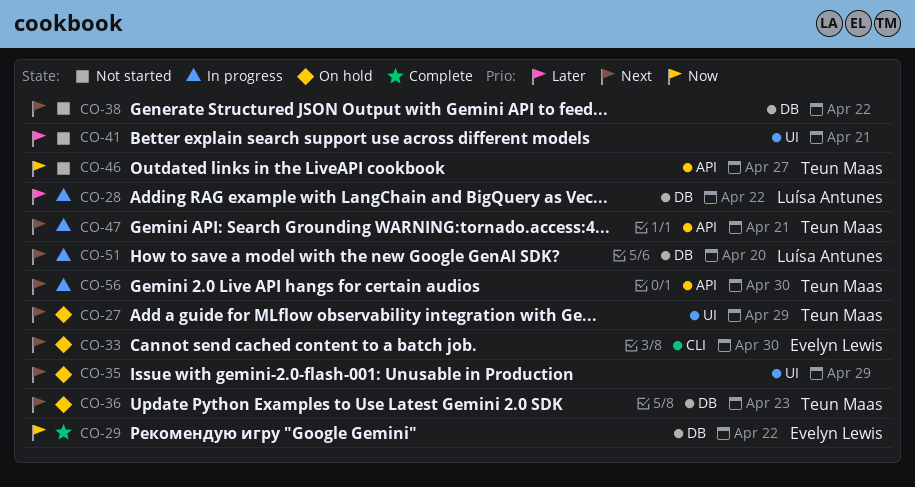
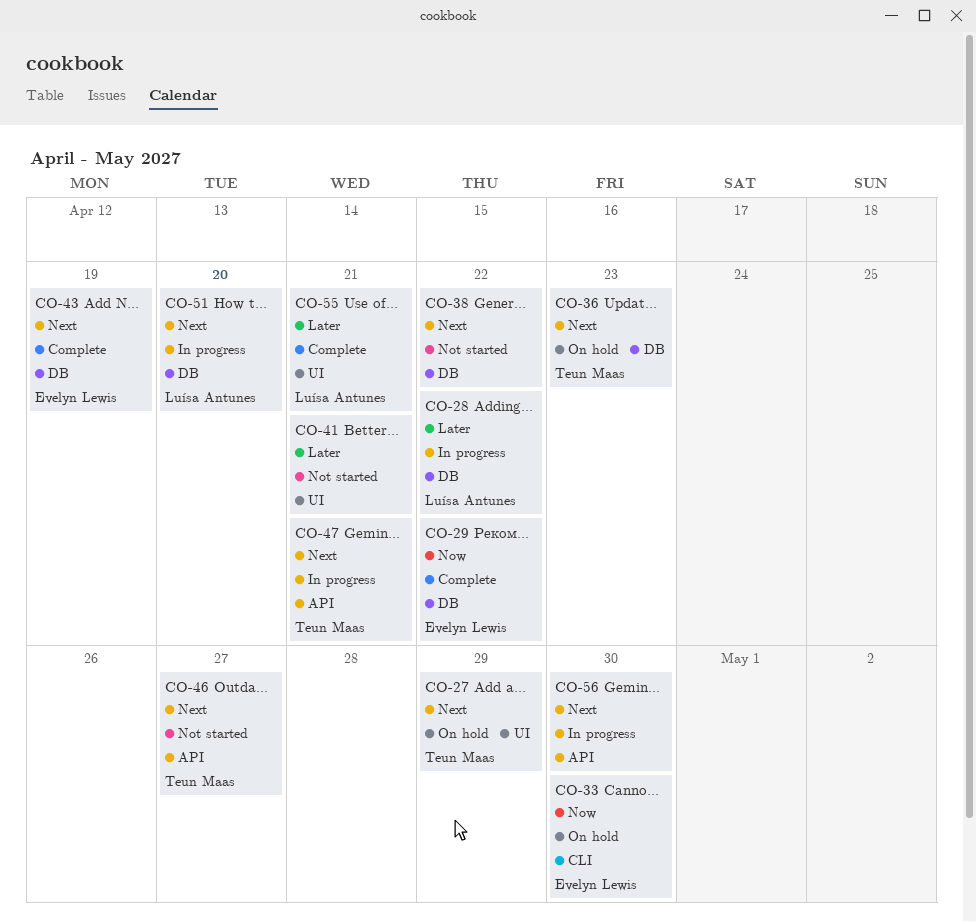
CO-33, priority: Next -> Now
CO-35: present -> none
CO-43: none -> present
CO-46, priority: Now -> Next
CO-55: none -> present
CO-56, owner: Teun Maas -> none

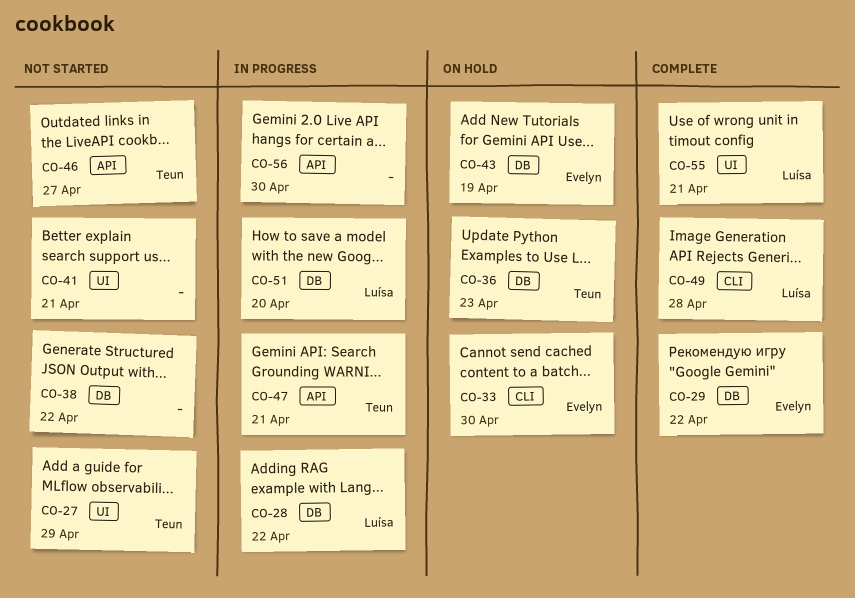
CO-27, status: On hold -> Not started
CO-43, status: Complete -> On hold
CO-49: none -> present

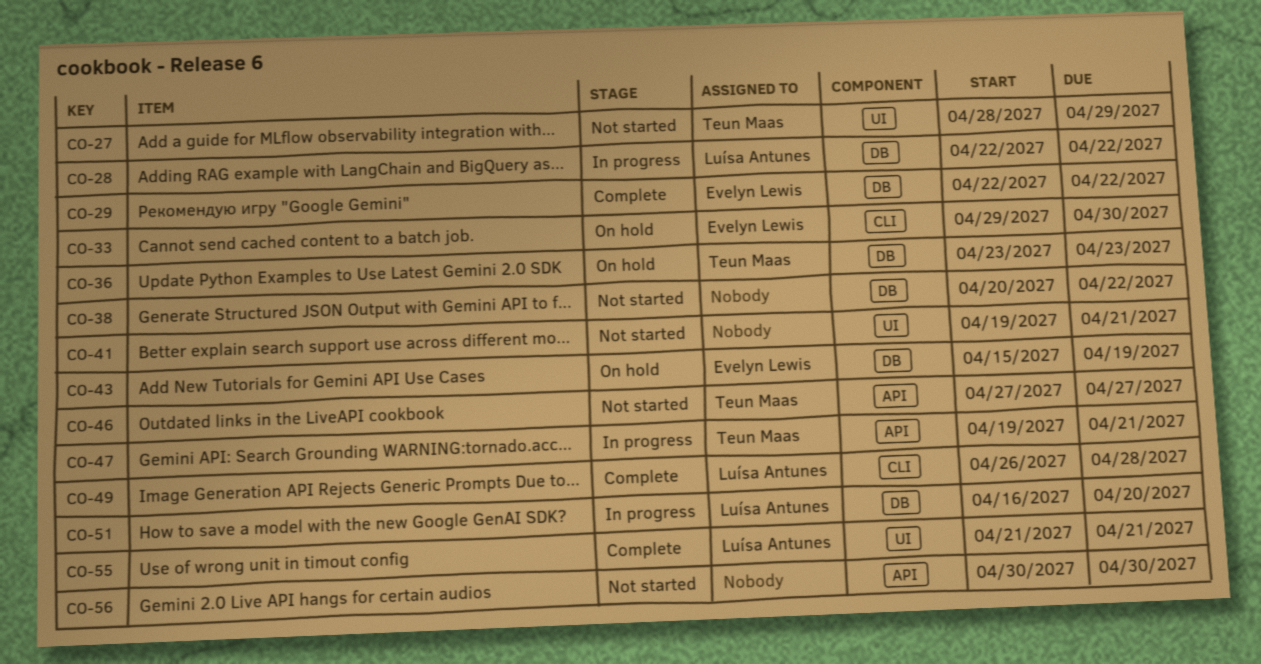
CO-56, status: In progress -> Not started

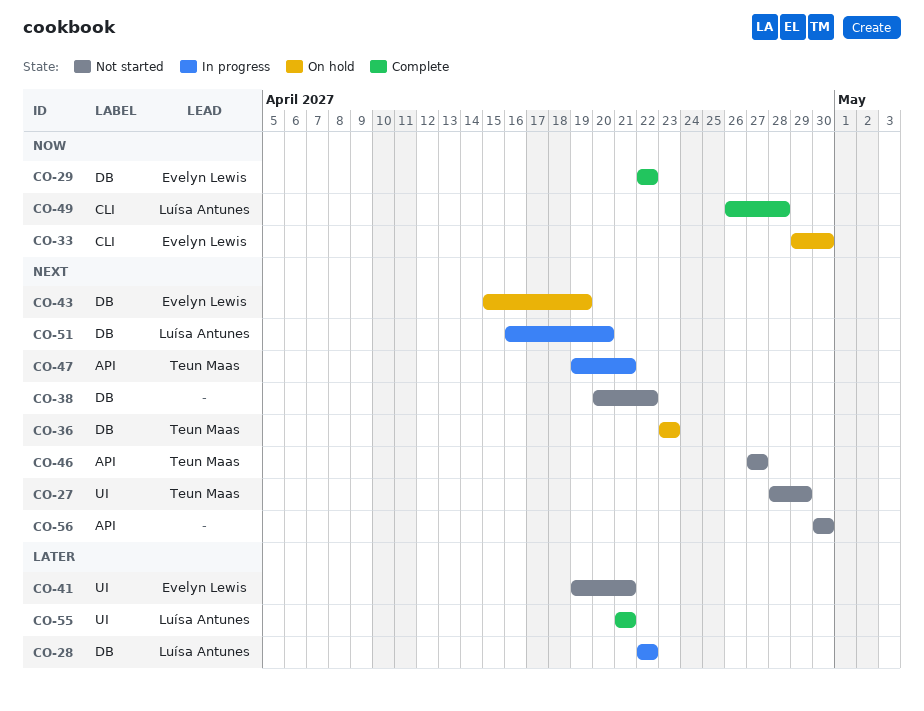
CO-41, owner: none -> Evelyn Lewis

